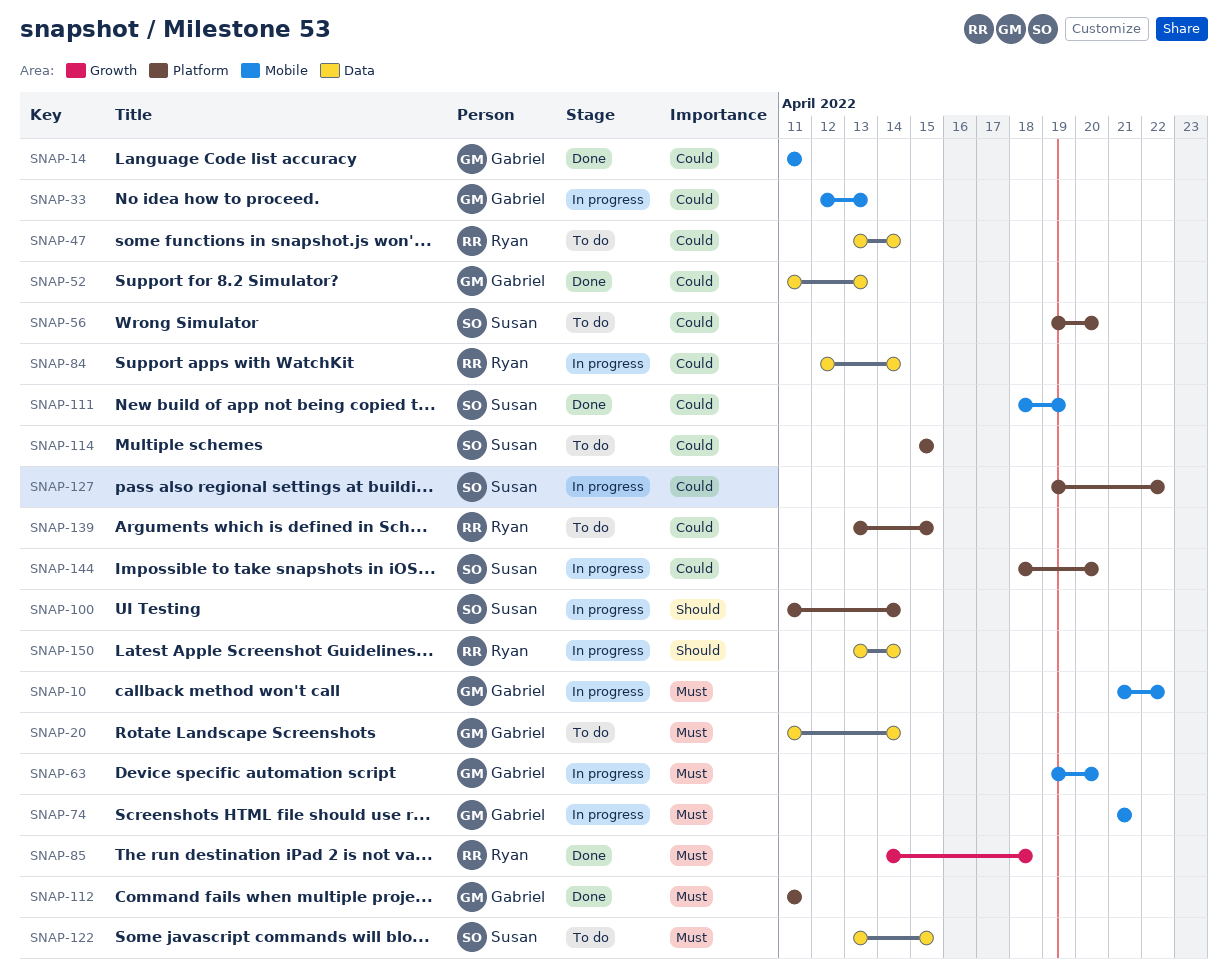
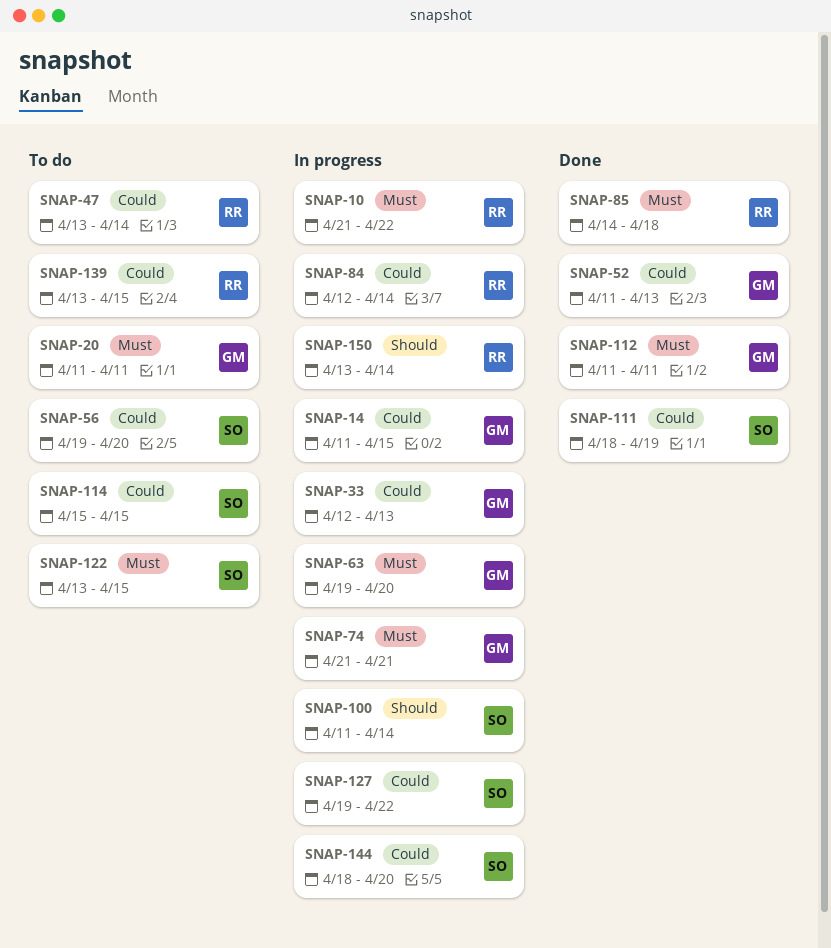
SNAP-10, owner: Gabriel -> Ryan
SNAP-14, status: Done -> In progress
SNAP-14, due: Apr 11 -> Apr 15
SNAP-20, due: Apr 14 -> Apr 11

